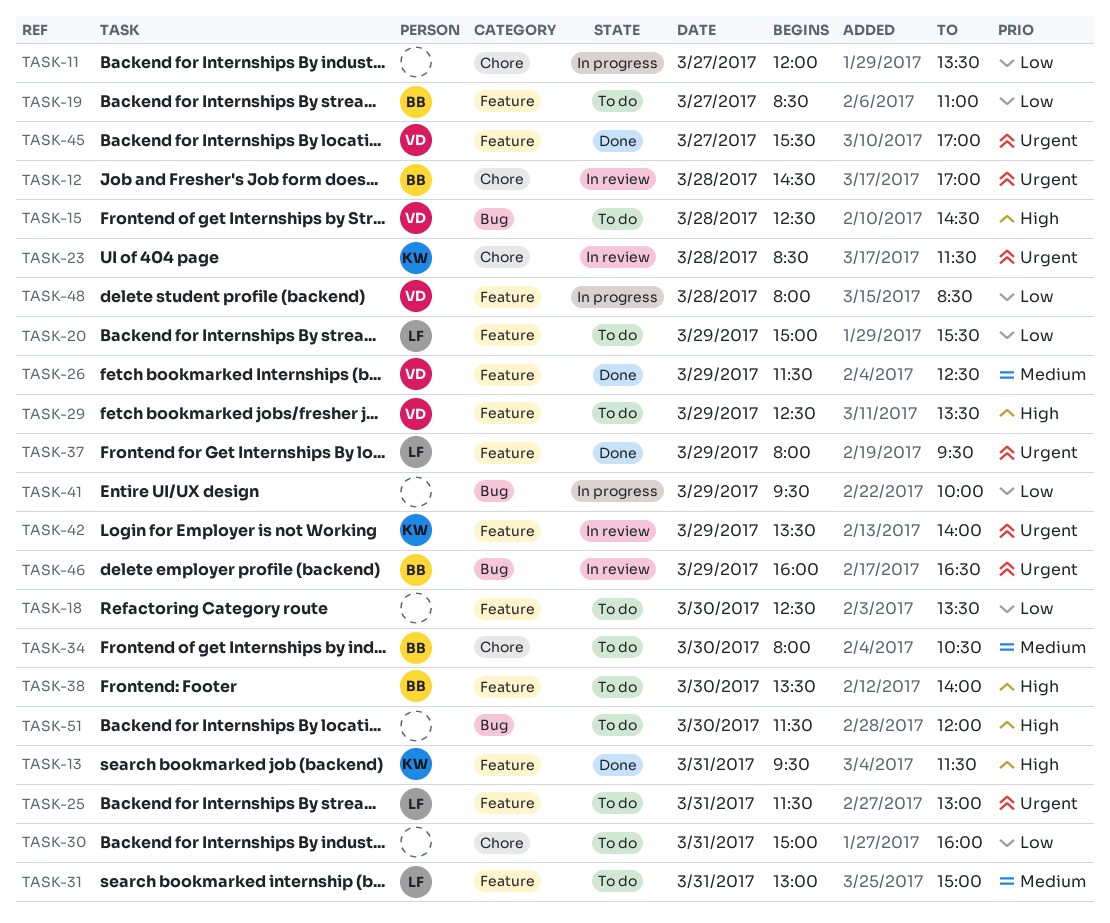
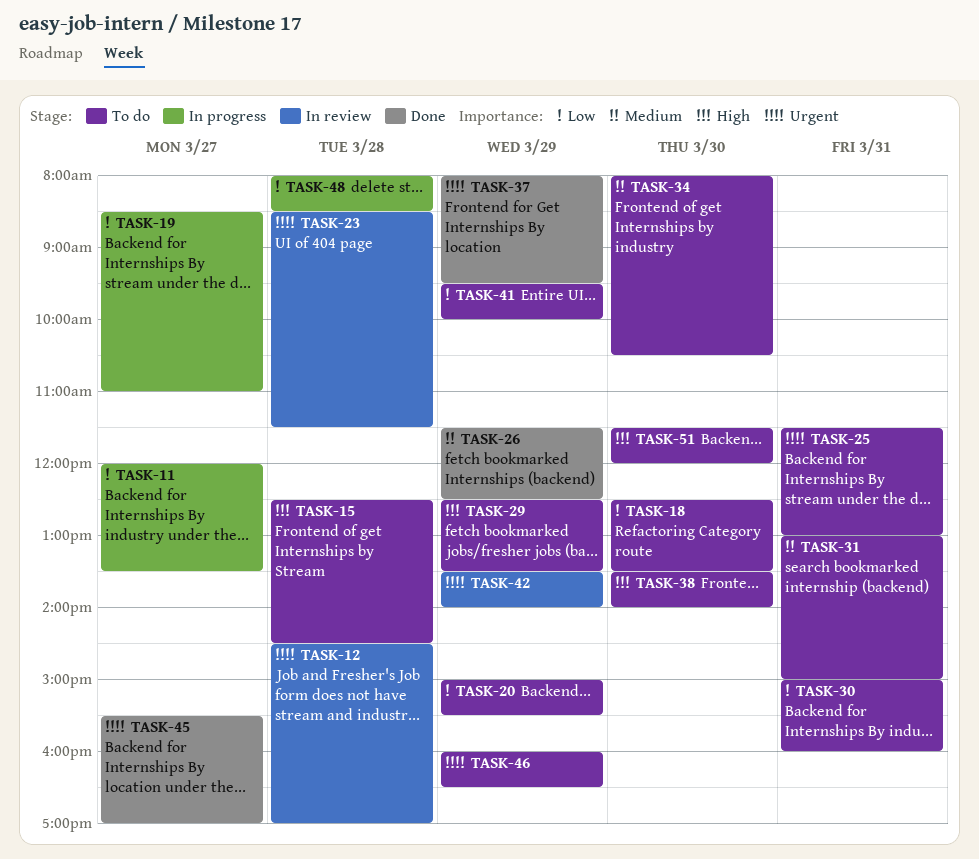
TASK-13: present -> none
TASK-19, status: To do -> In progress
TASK-41, status: In progress -> To do
TASK-46, status: In review -> To do

